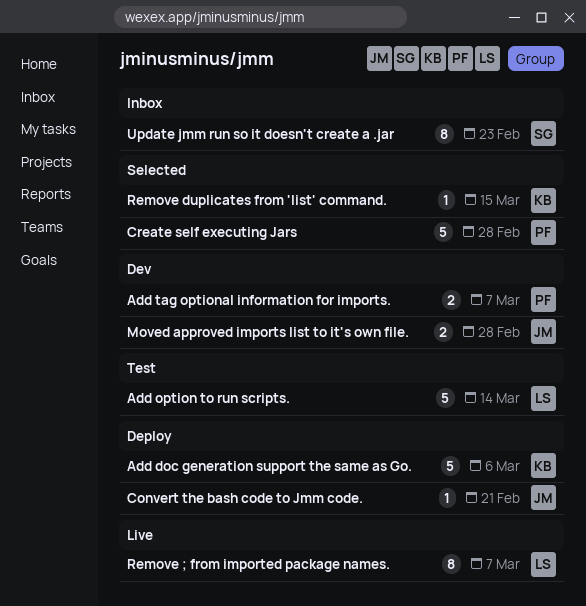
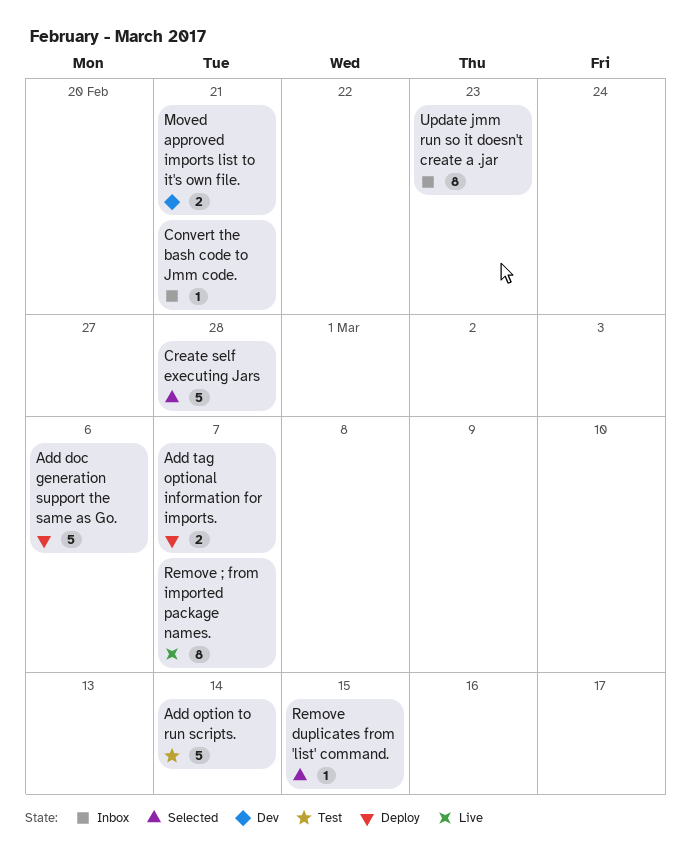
Add tag optional information for imports., status: Dev -> Deploy
Convert the bash code to Jmm code., status: Deploy -> Inbox
Moved approved imports list to it's own file., due: Feb 28 -> Feb 21

